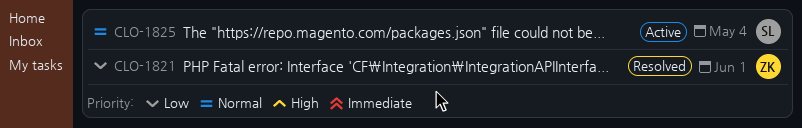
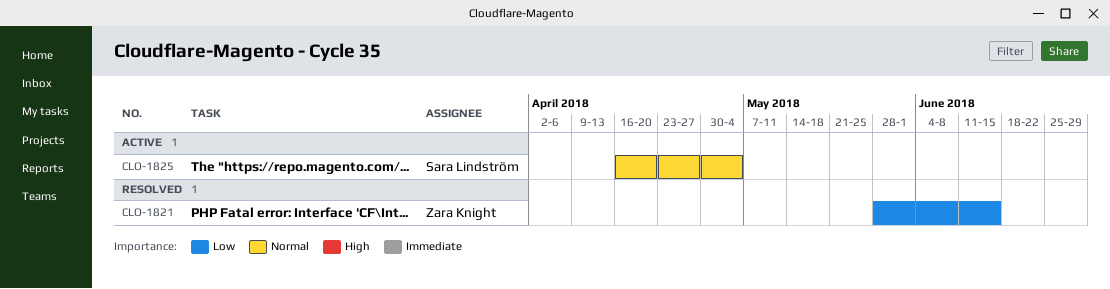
CLO-1821, due: Jun 1 -> Jun 15

